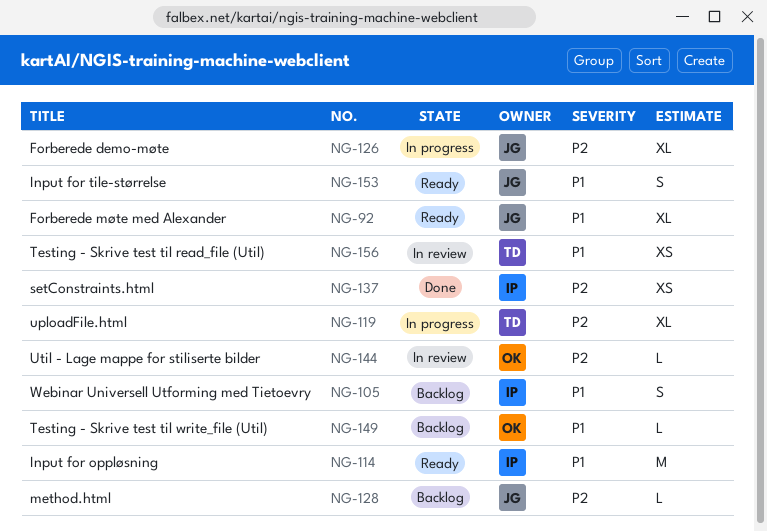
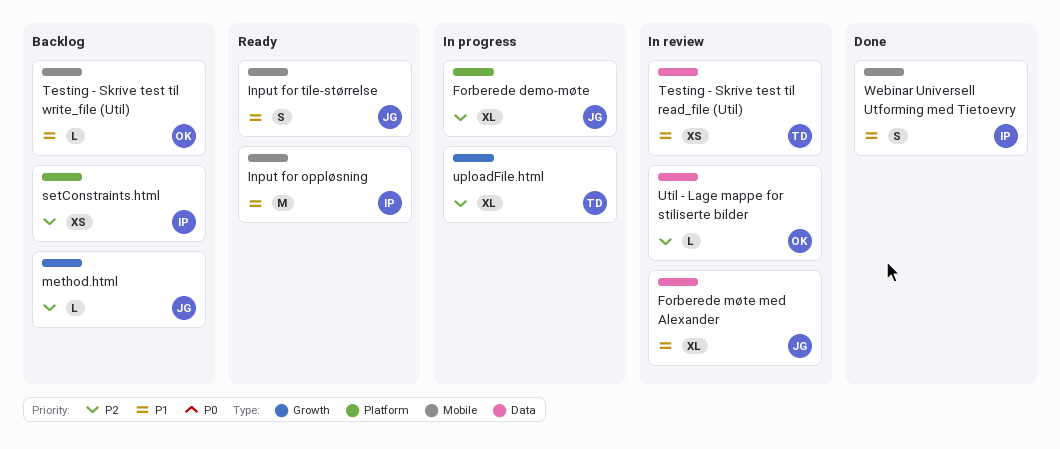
Forberede møte med Alexander, status: Ready -> In review
setConstraints.html, status: Done -> Backlog
Webinar Universell Utforming med Tietoevry, status: Backlog -> Done

